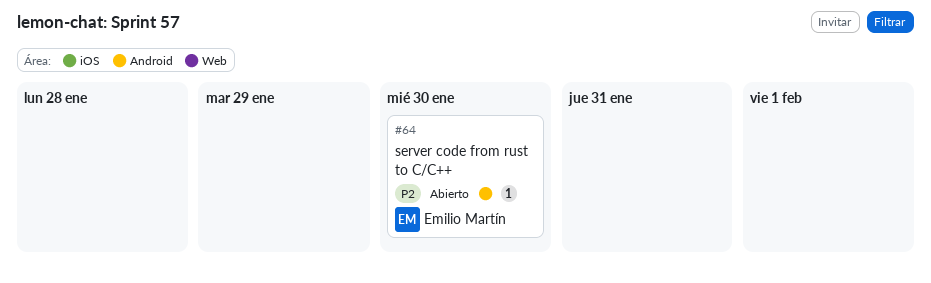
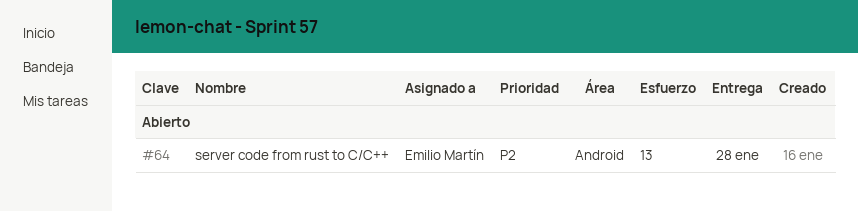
#64, estimate: 1 -> 13
#64, due: Jan 30 -> Jan 28

